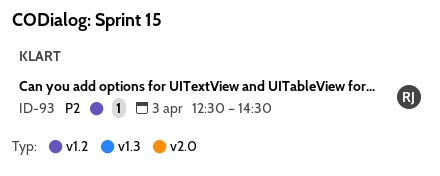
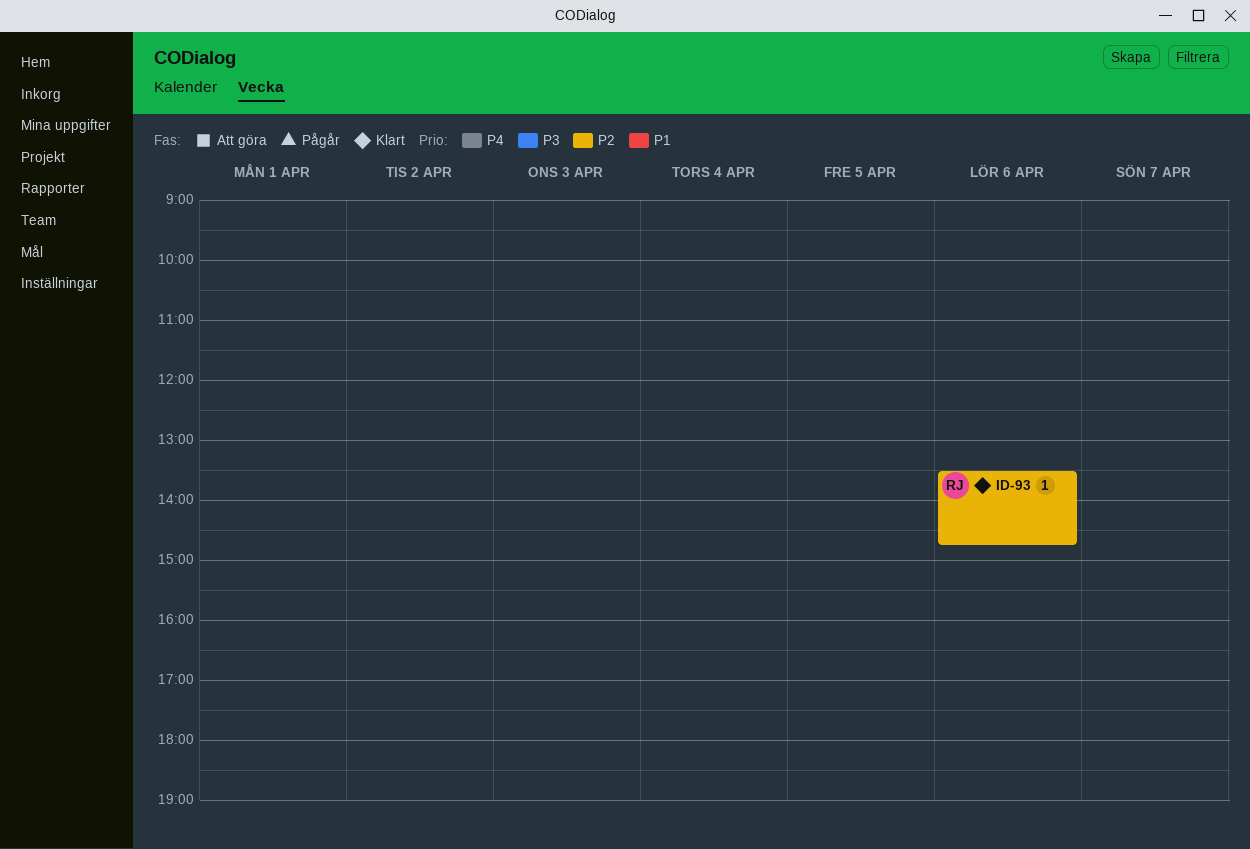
ID-93, day: Apr 3 -> Apr 6
ID-93, begins: 12:30 -> 13:30
ID-93, ends: 14:30 -> 14:45

